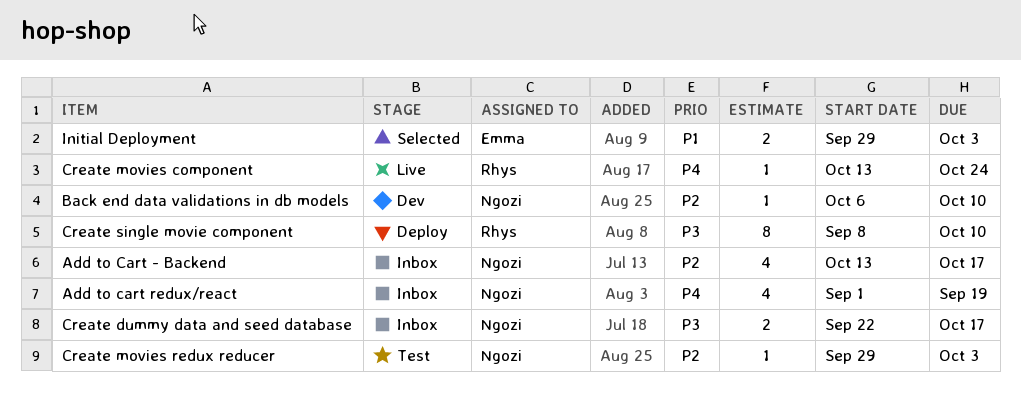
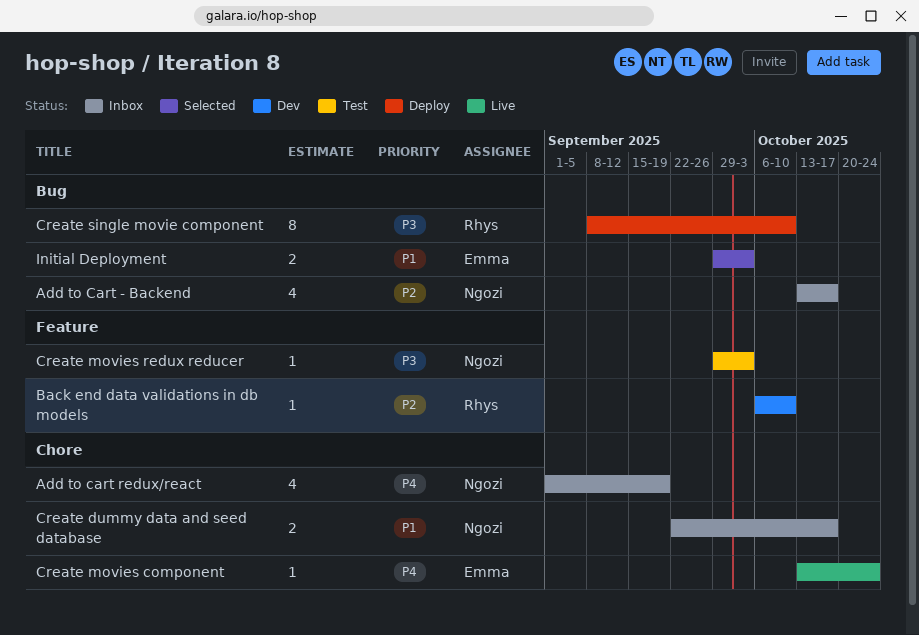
Back end data validations in db models, owner: Ngozi -> Rhys
Create dummy data and seed database, priority: P3 -> P1
Create movies component, owner: Rhys -> Emma
Create movies redux reducer, priority: P2 -> P3

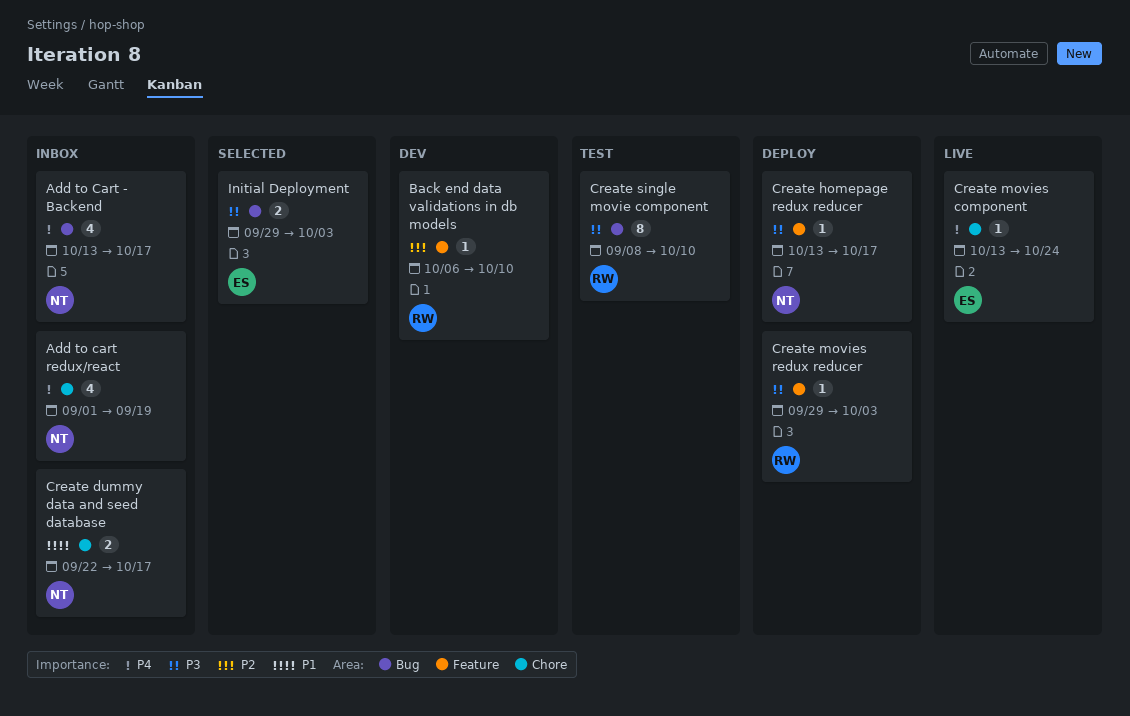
Add to Cart - Backend, priority: P2 -> P4
Create homepage redux reducer: none -> present
Create movies redux reducer, status: Test -> Deploy
Create movies redux reducer, owner: Ngozi -> Rhys
Create single movie component, status: Deploy -> Test
Initial Deployment, priority: P1 -> P3

